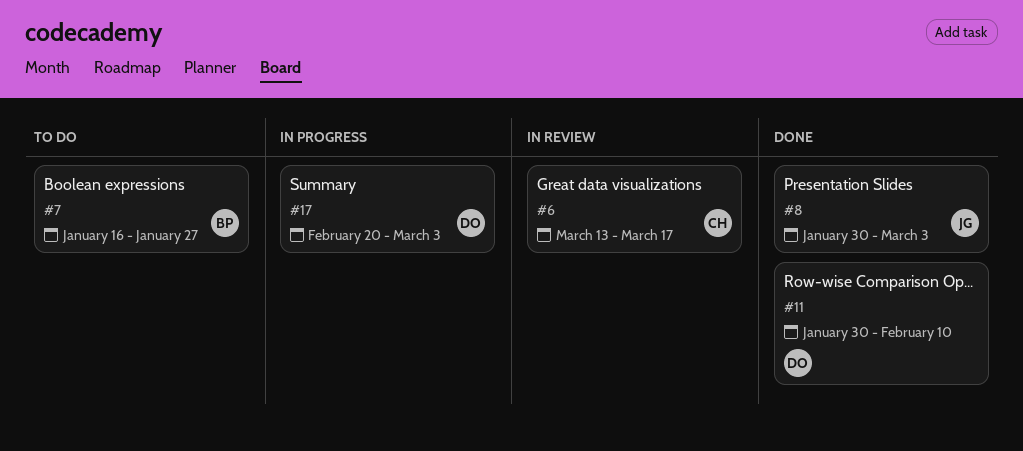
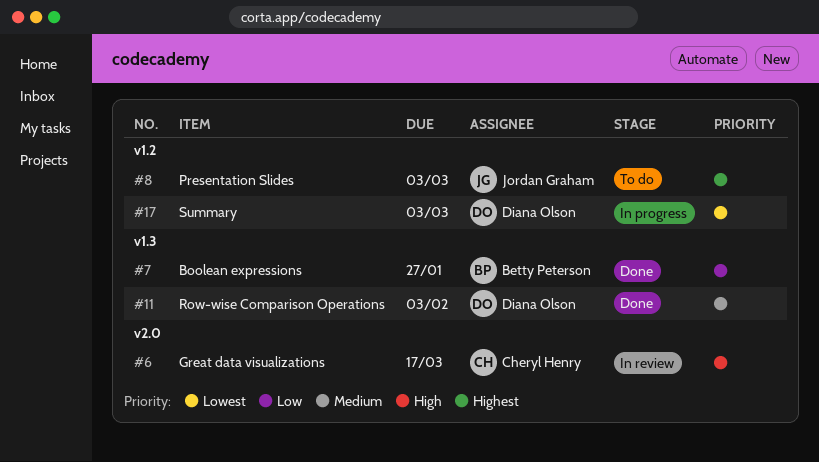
#7, status: To do -> Done
#8, status: Done -> To do
#11, due: Feb 10 -> Feb 3

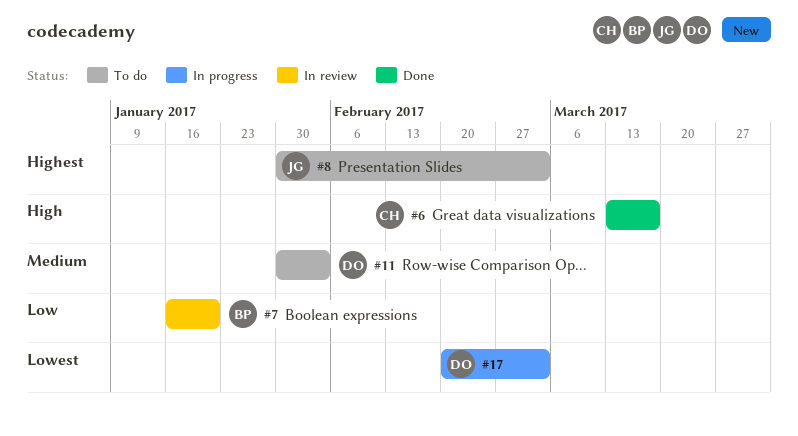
#6, status: In review -> Done
#7, status: Done -> In review
#7, due: Jan 27 -> Jan 20
#11, status: Done -> To do

